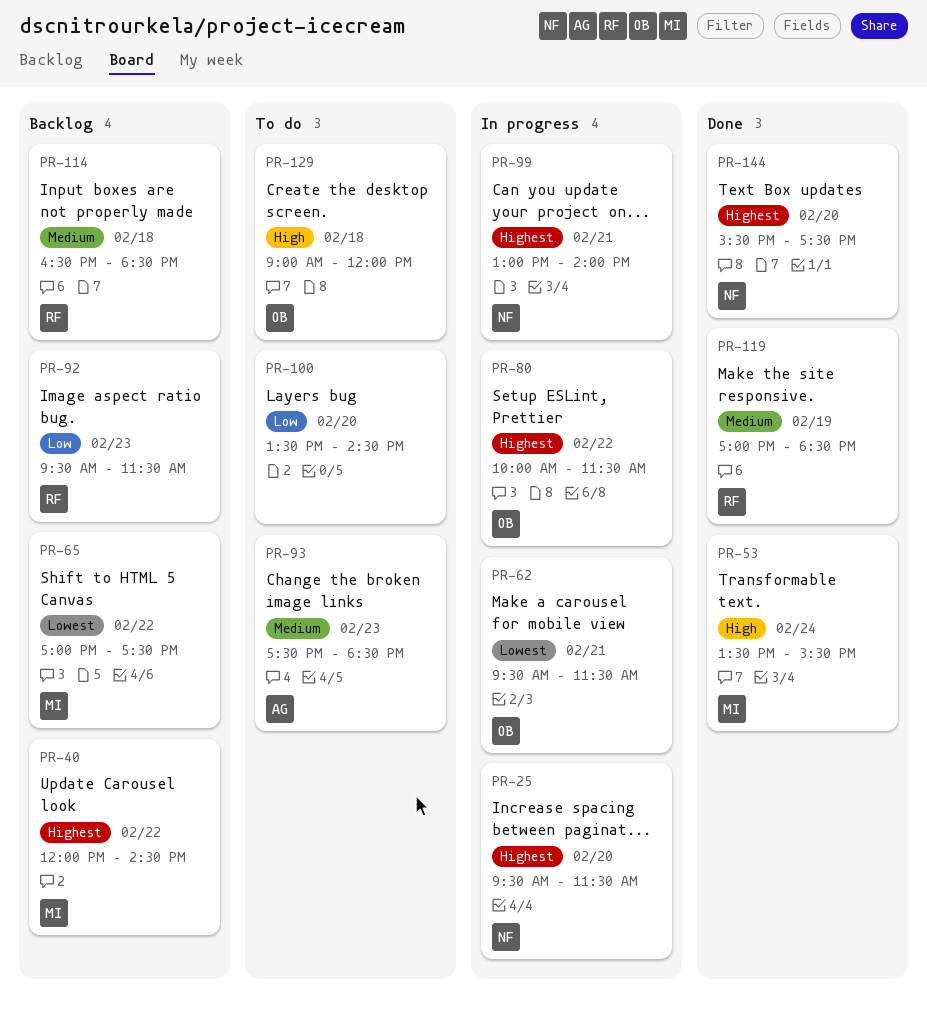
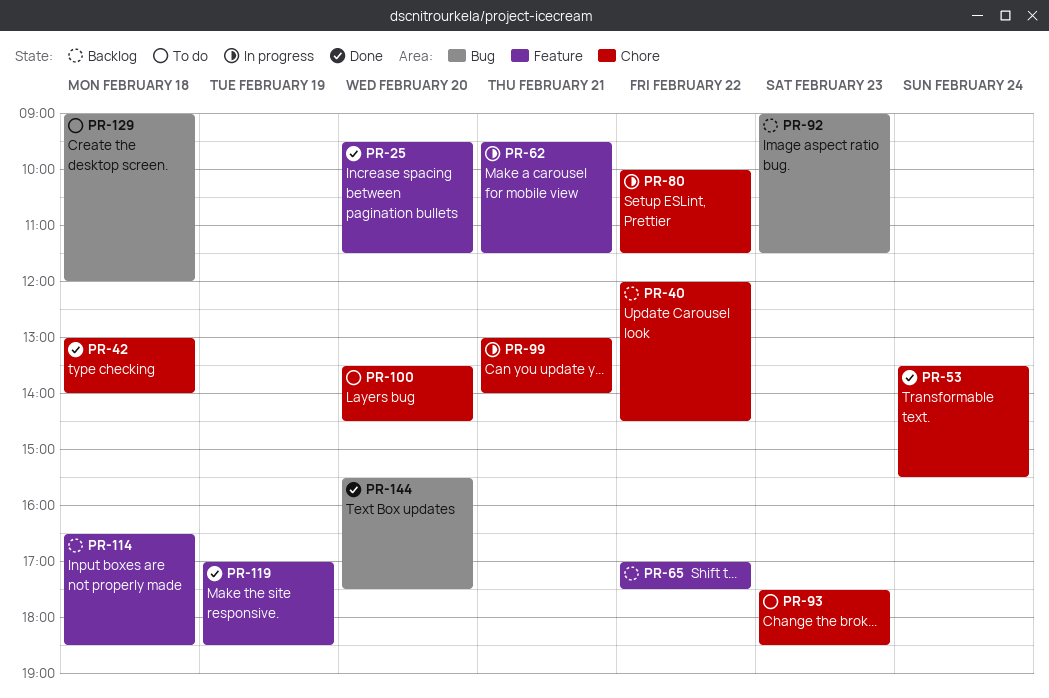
PR-25, status: In progress -> Done
PR-42: none -> present
PR-92, begins: 09:30 -> 09:00

